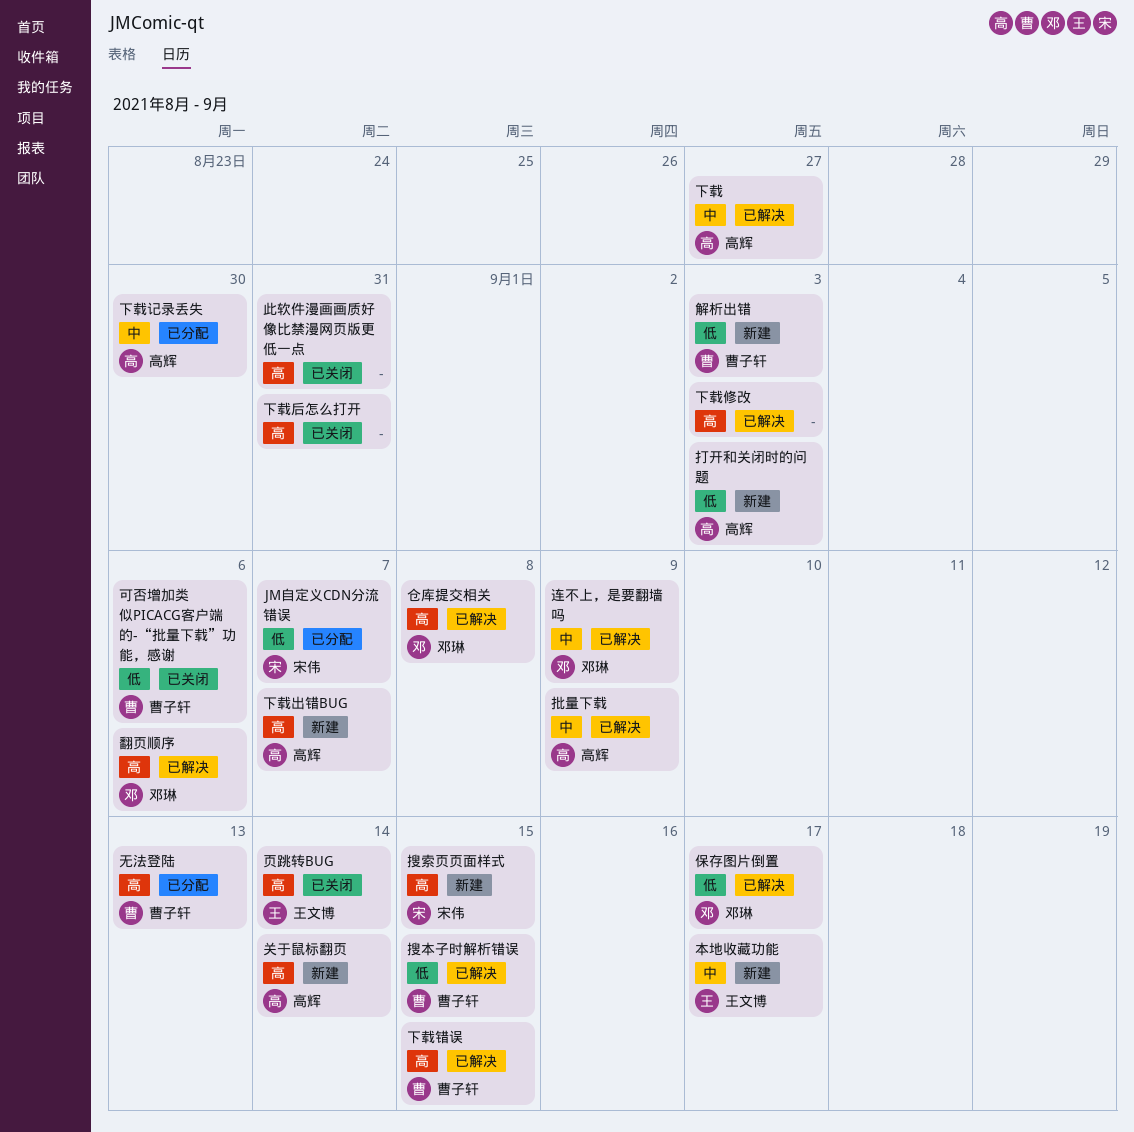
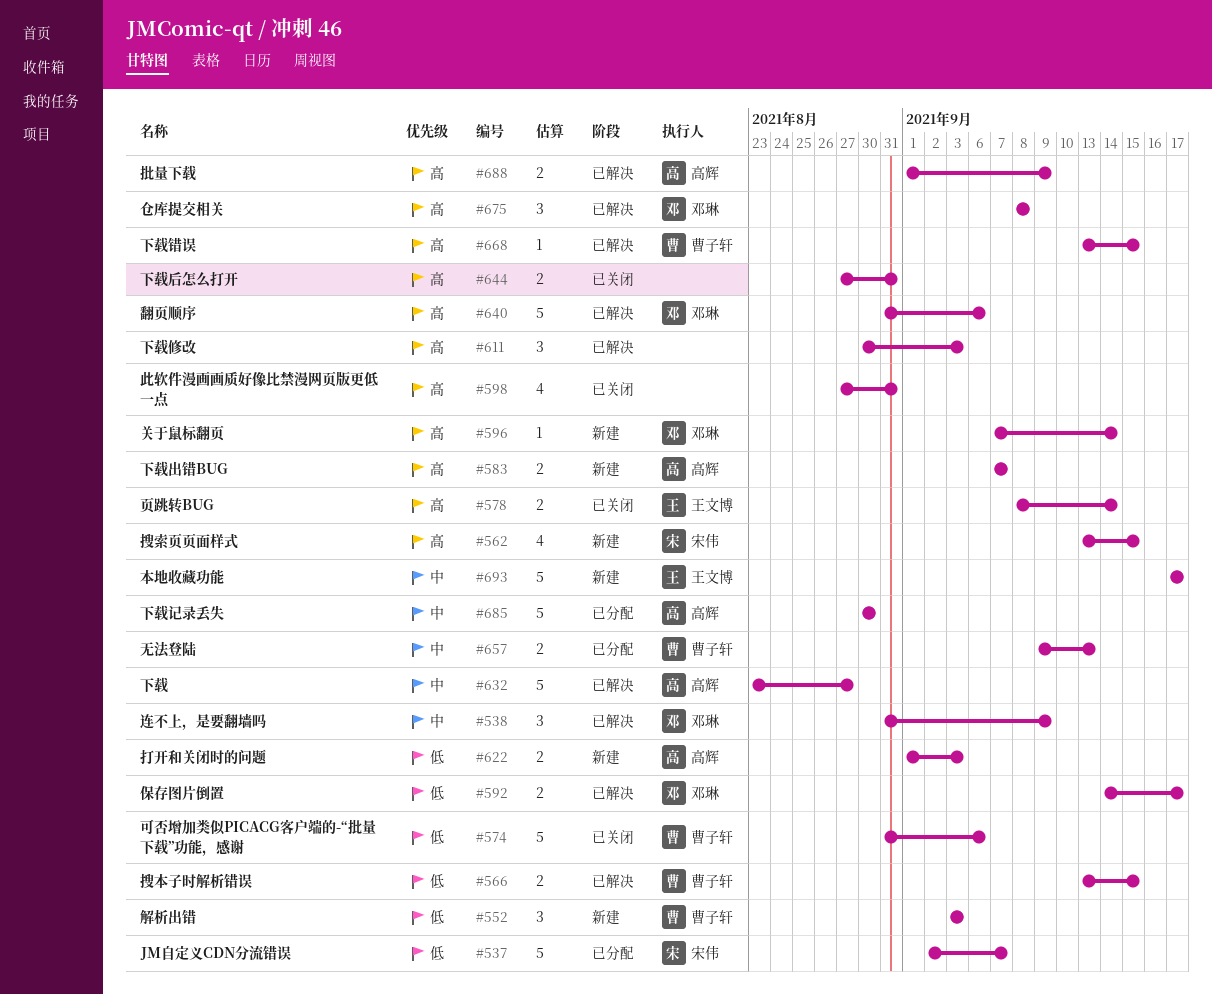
关于鼠标翻页, owner: 高辉 -> 邓琳
批量下载, priority: 中 -> 高
无法登陆, priority: 高 -> 中

